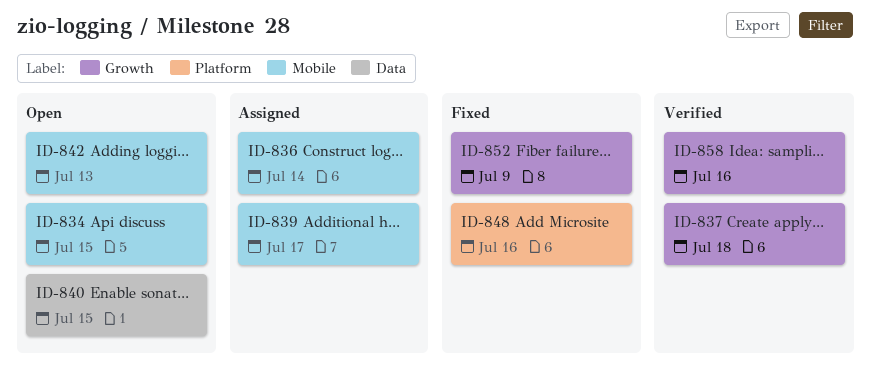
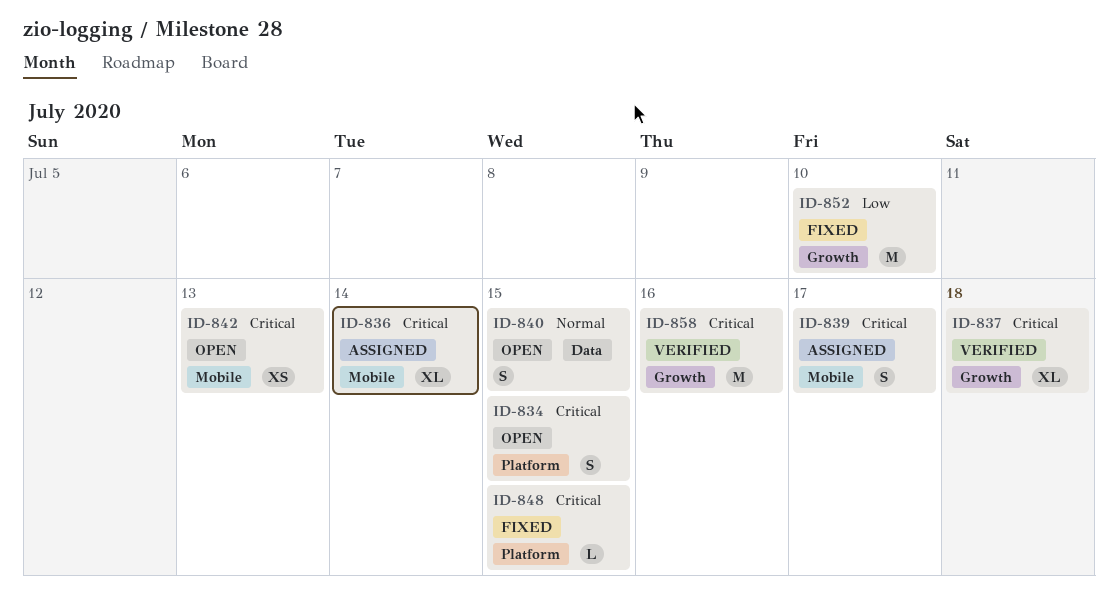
ID-834, label: Mobile -> Platform
ID-848, due: Jul 16 -> Jul 15
ID-852, due: Jul 9 -> Jul 10

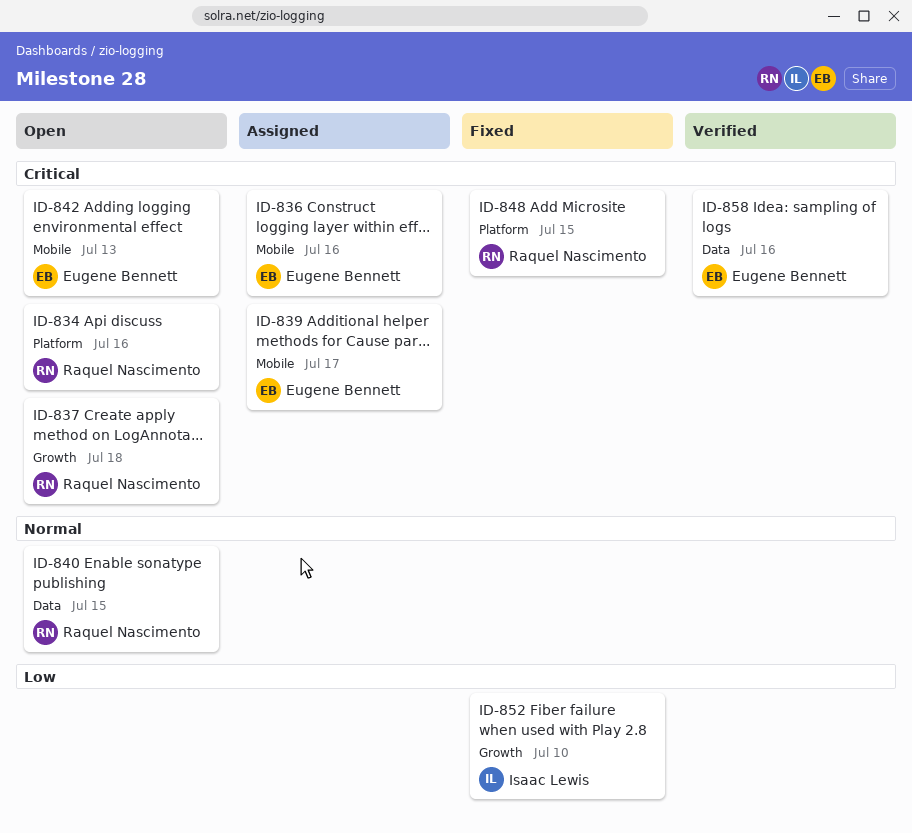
ID-834, due: Jul 15 -> Jul 16
ID-836, due: Jul 14 -> Jul 16
ID-837, status: Verified -> Open
ID-858, label: Growth -> Data

